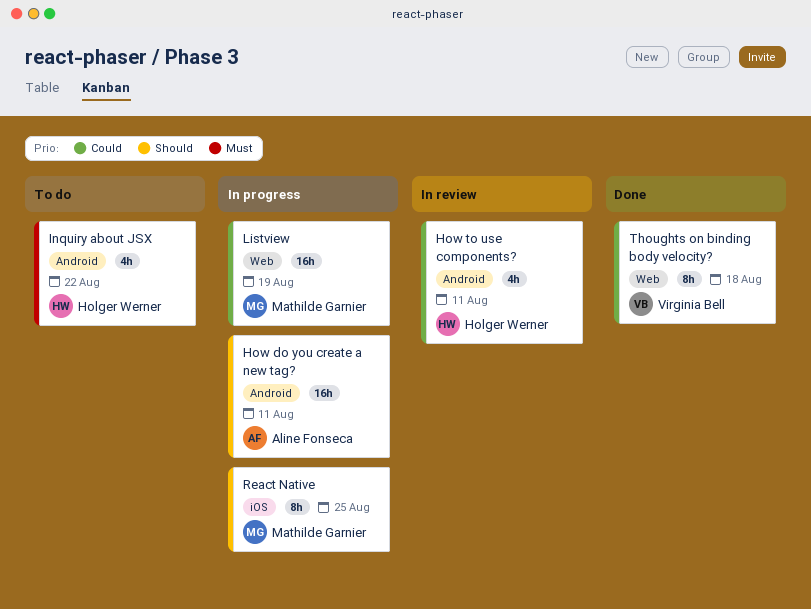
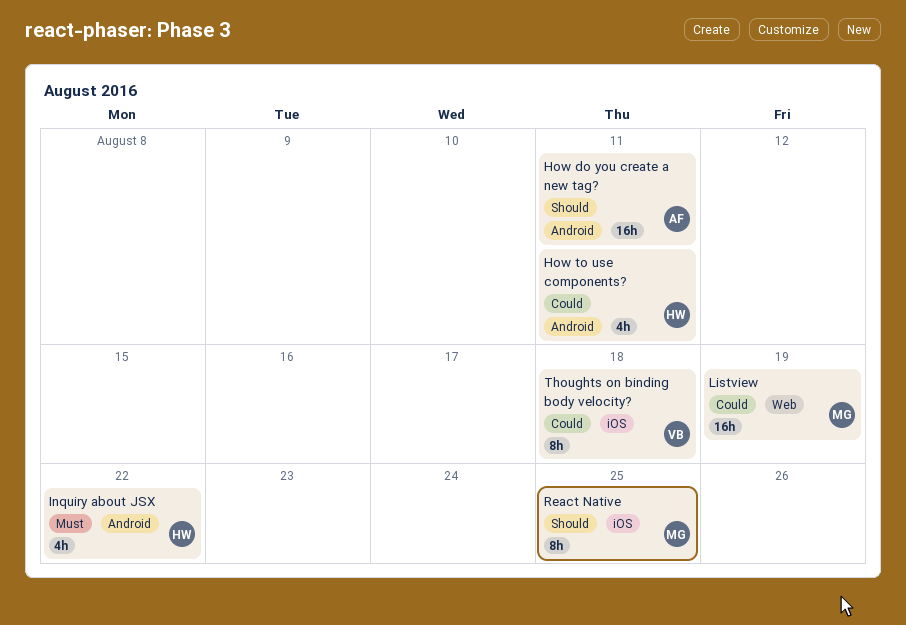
Thoughts on binding body velocity?, label: Web -> iOS

